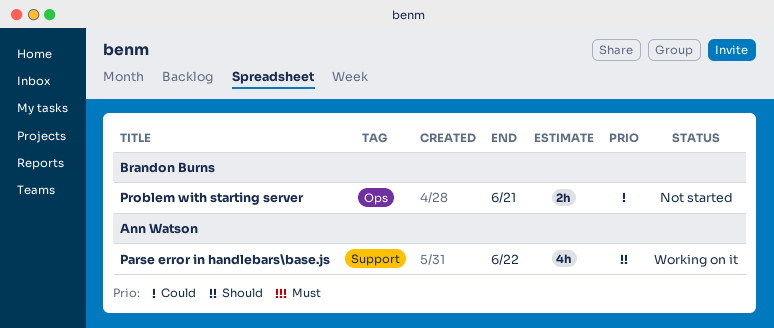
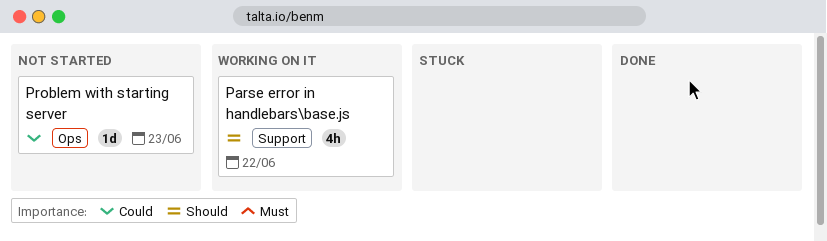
Problem with starting server, estimate: 2h -> 1d
Problem with starting server, due: Jun 21 -> Jun 23

